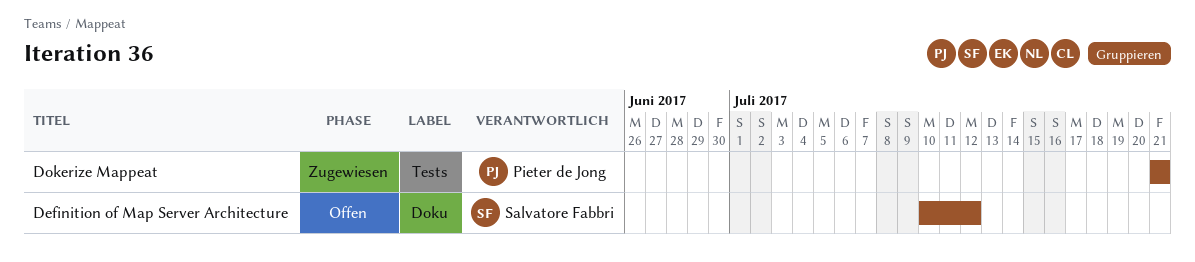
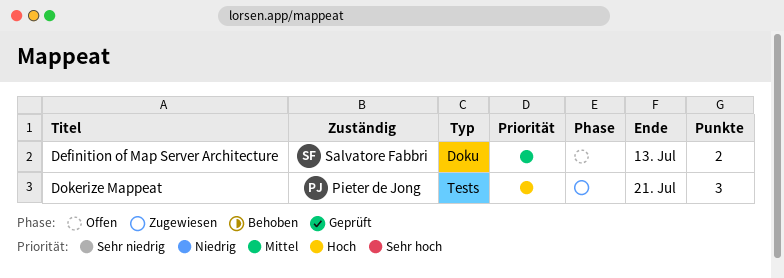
Definition of Map Server Architecture, due: Jul 12 -> Jul 13

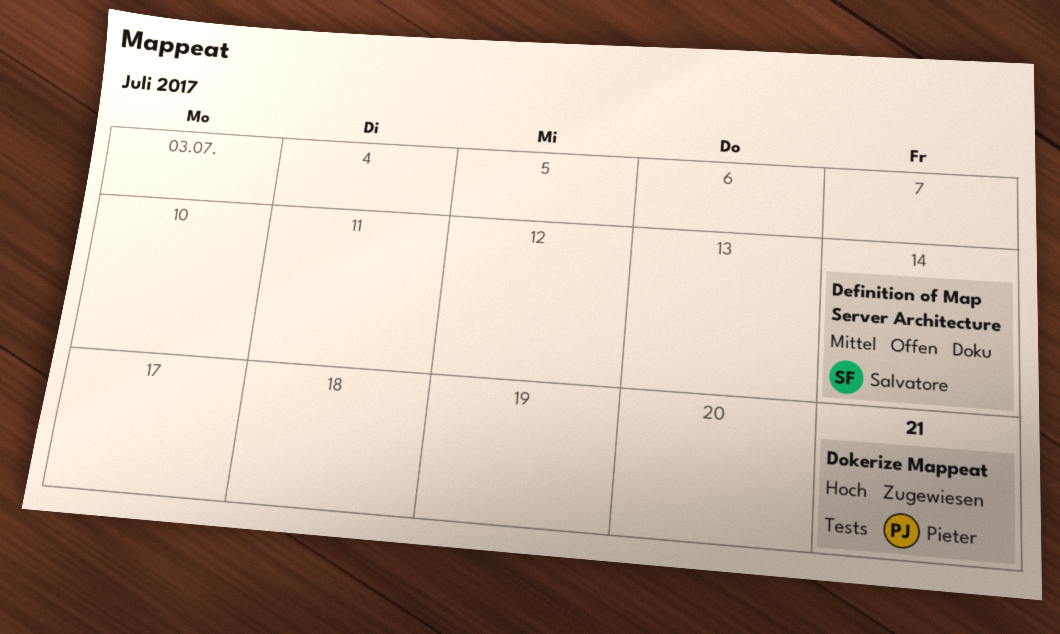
Definition of Map Server Architecture, due: Jul 13 -> Jul 14

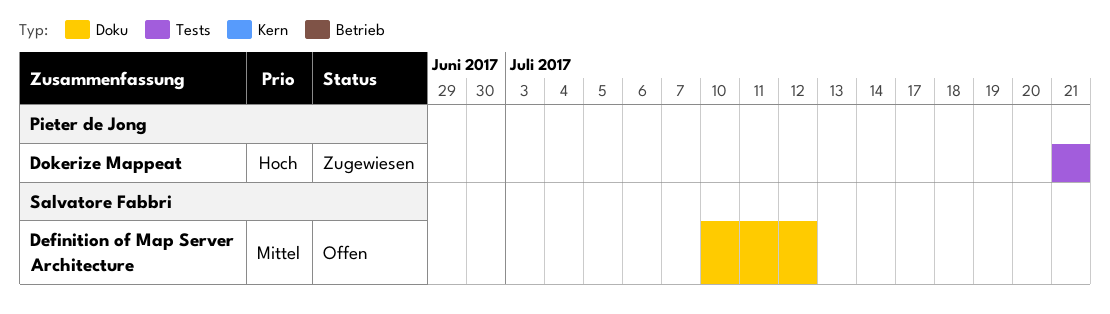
Definition of Map Server Architecture, due: Jul 14 -> Jul 12

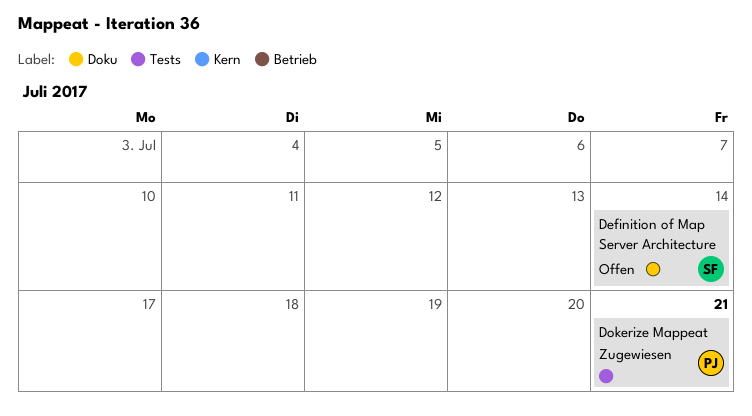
Definition of Map Server Architecture, due: Jul 12 -> Jul 14

